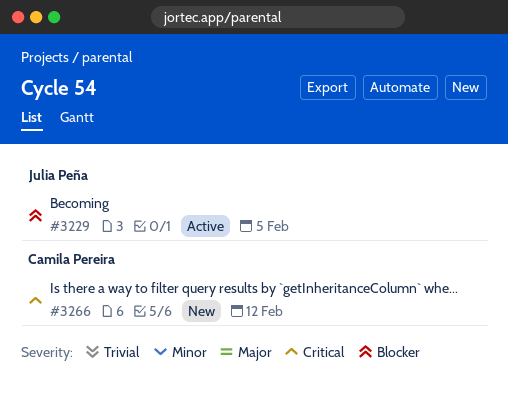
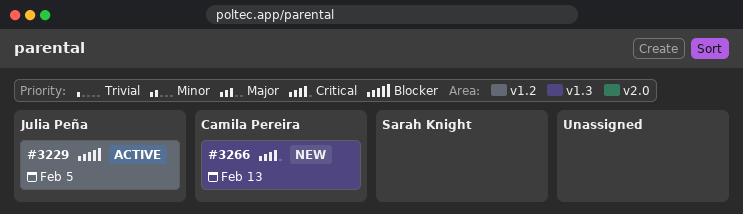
#3266, due: Feb 12 -> Feb 13

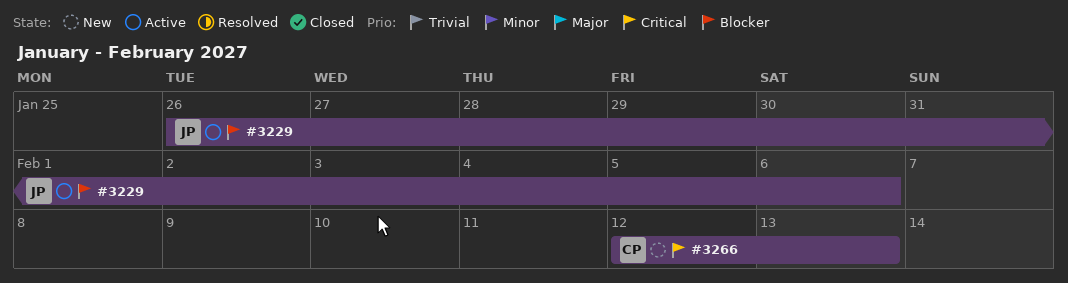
#3229, due: Feb 5 -> Feb 6

